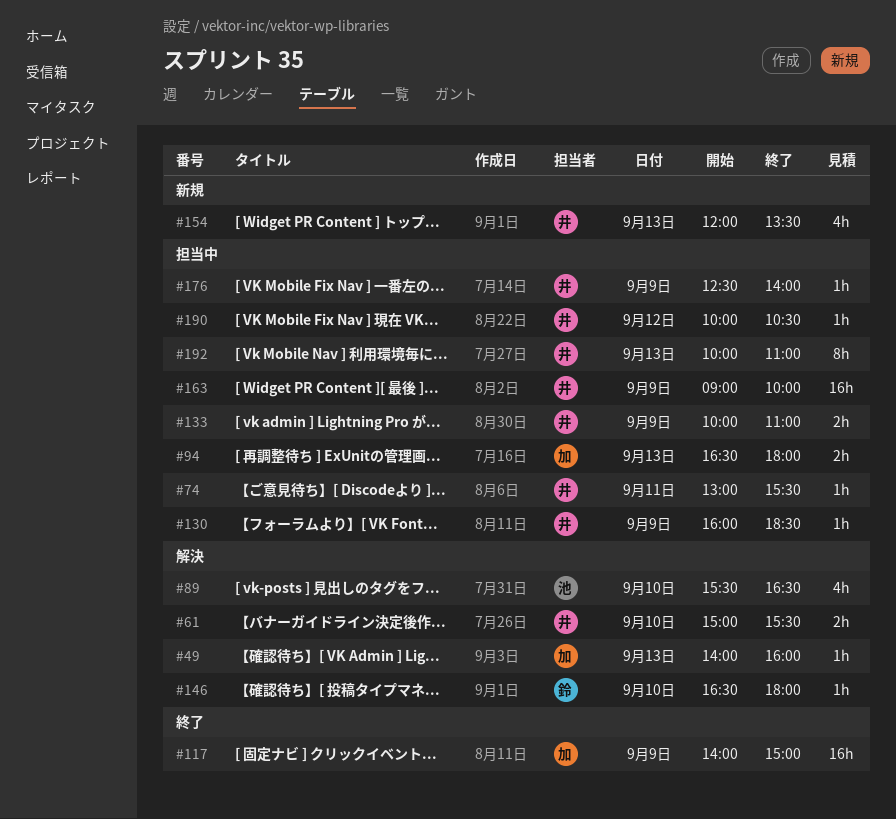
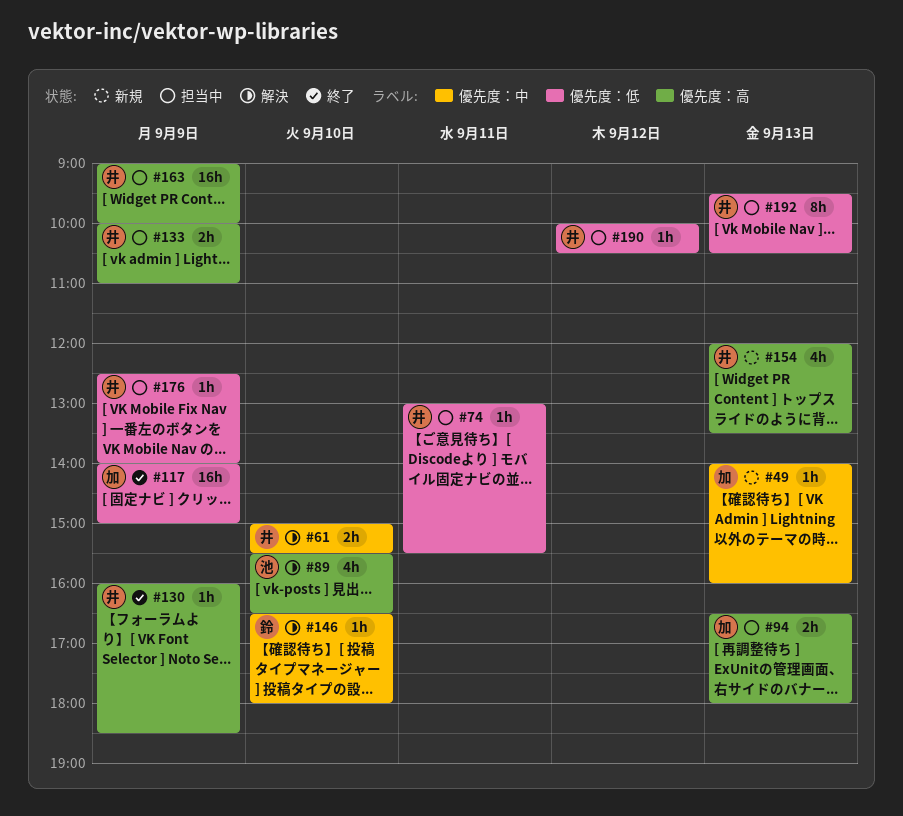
#49, status: 解決 -> 新規
#130, status: 担当中 -> 終了
#192, begins: 10:00 -> 09:30
#192, ends: 11:00 -> 10:30

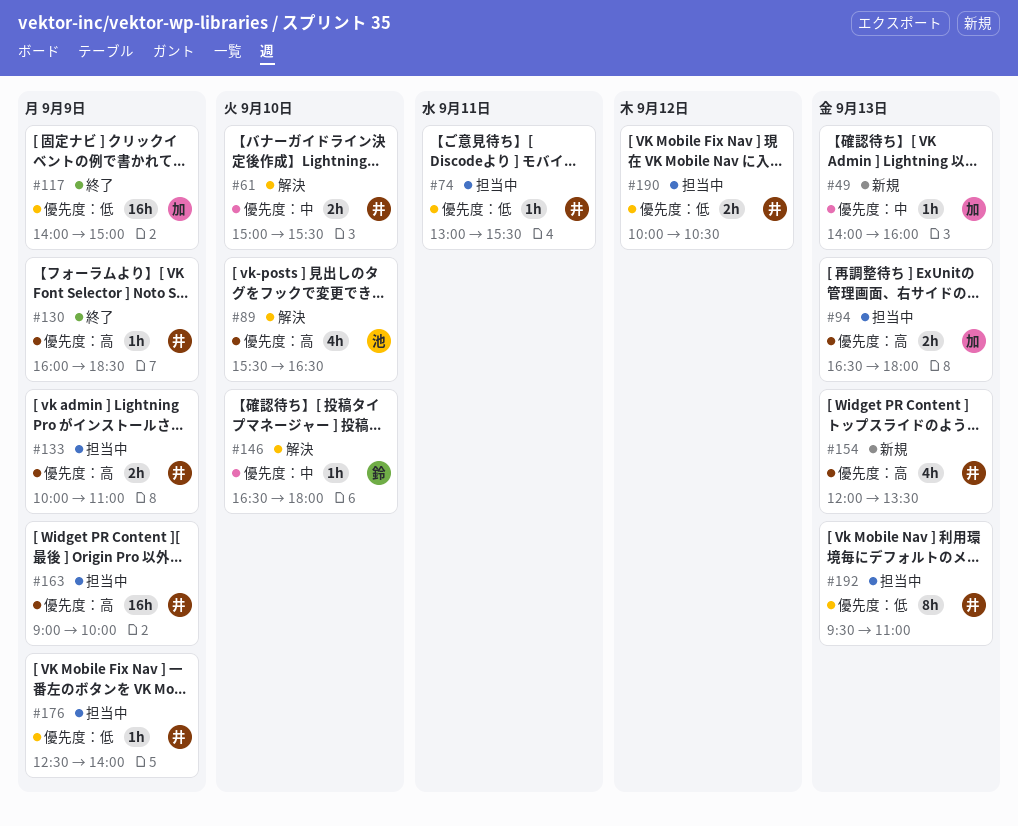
#190, estimate: 1h -> 2h
#192, ends: 10:30 -> 11:00

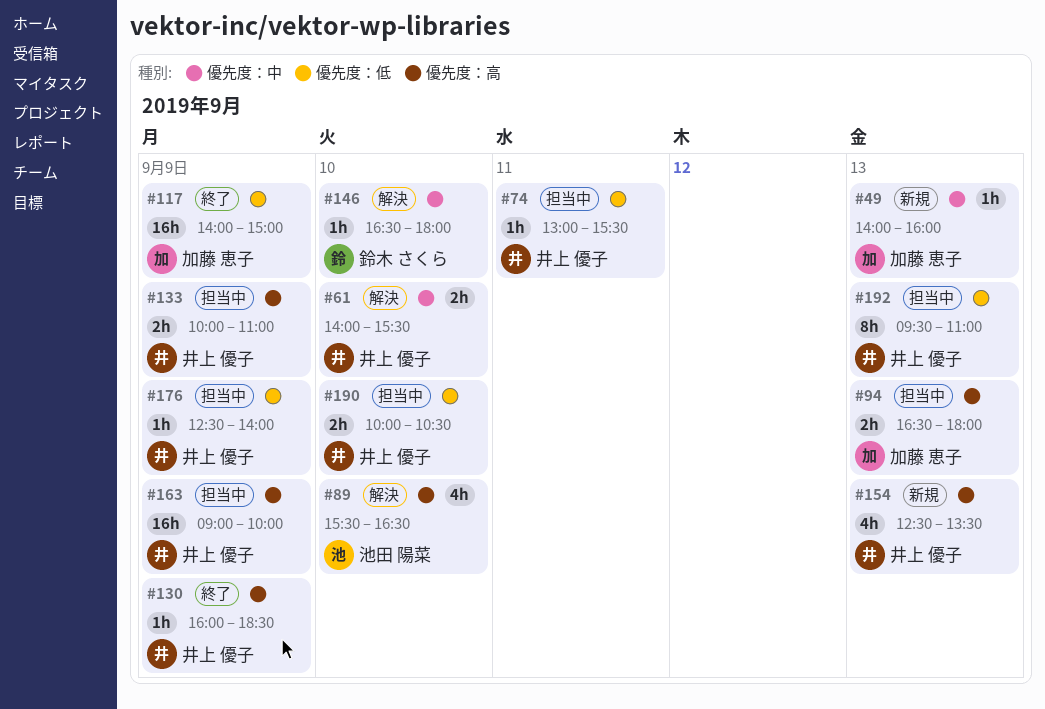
#61, begins: 15:00 -> 14:00
#154, begins: 12:00 -> 12:30
#190, day: Sep 12 -> Sep 10

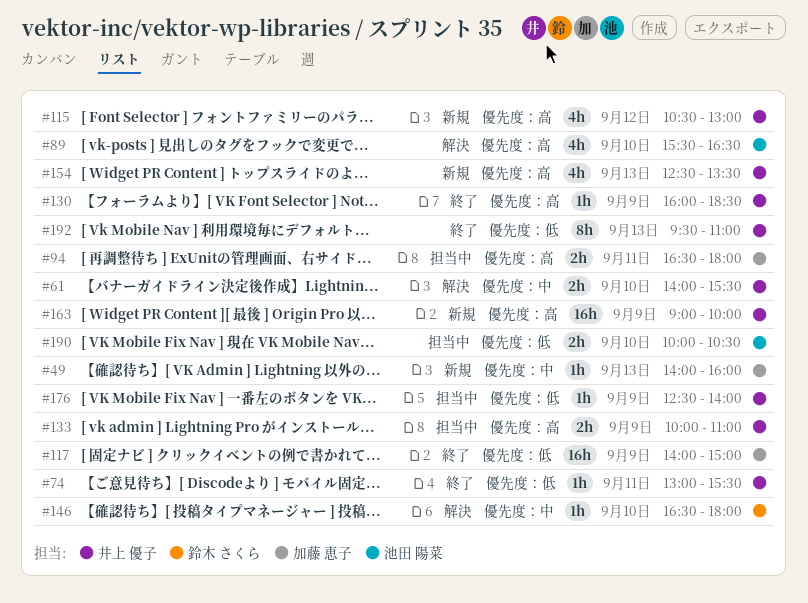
#74, status: 担当中 -> 終了
#94, day: Sep 13 -> Sep 11
#115: none -> present
#163, status: 担当中 -> 新規
#190, owner: 井上 優子 -> 池田 陽菜
#192, status: 担当中 -> 終了

